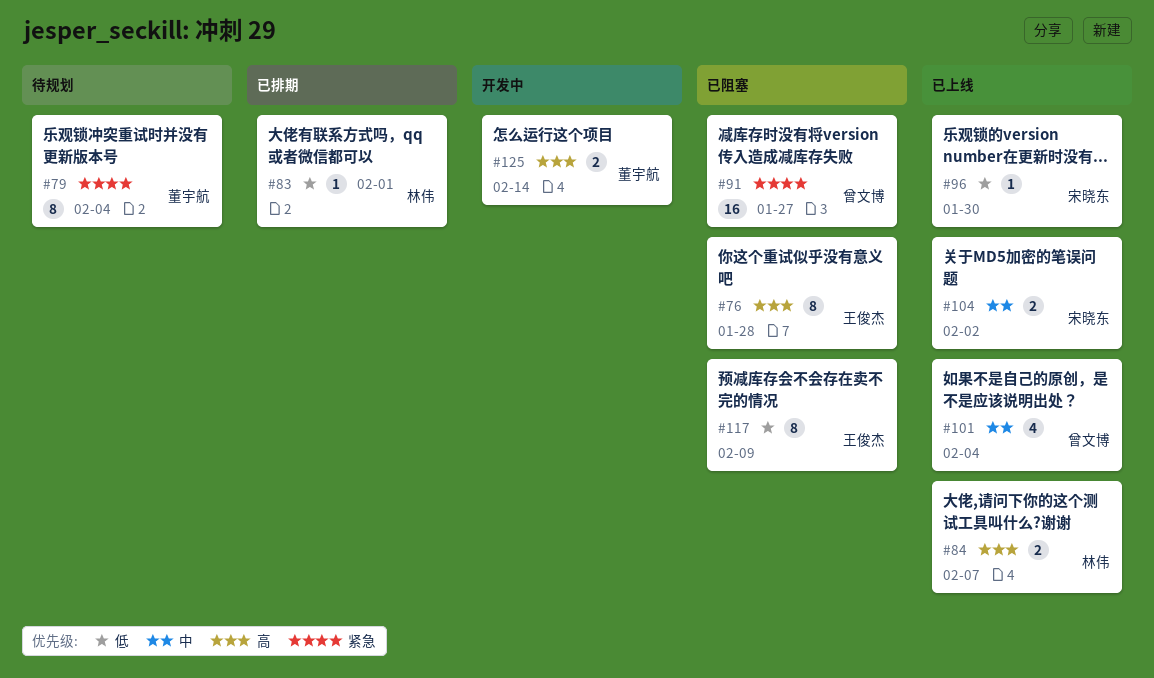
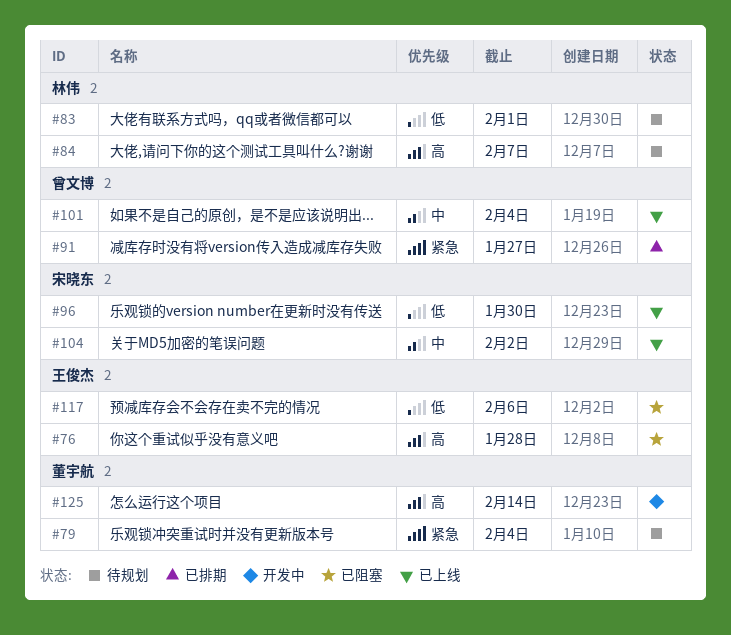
#83, status: 已排期 -> 待规划
#84, status: 已上线 -> 待规划
#91, status: 已阻塞 -> 已排期
#117, due: Feb 9 -> Feb 6

